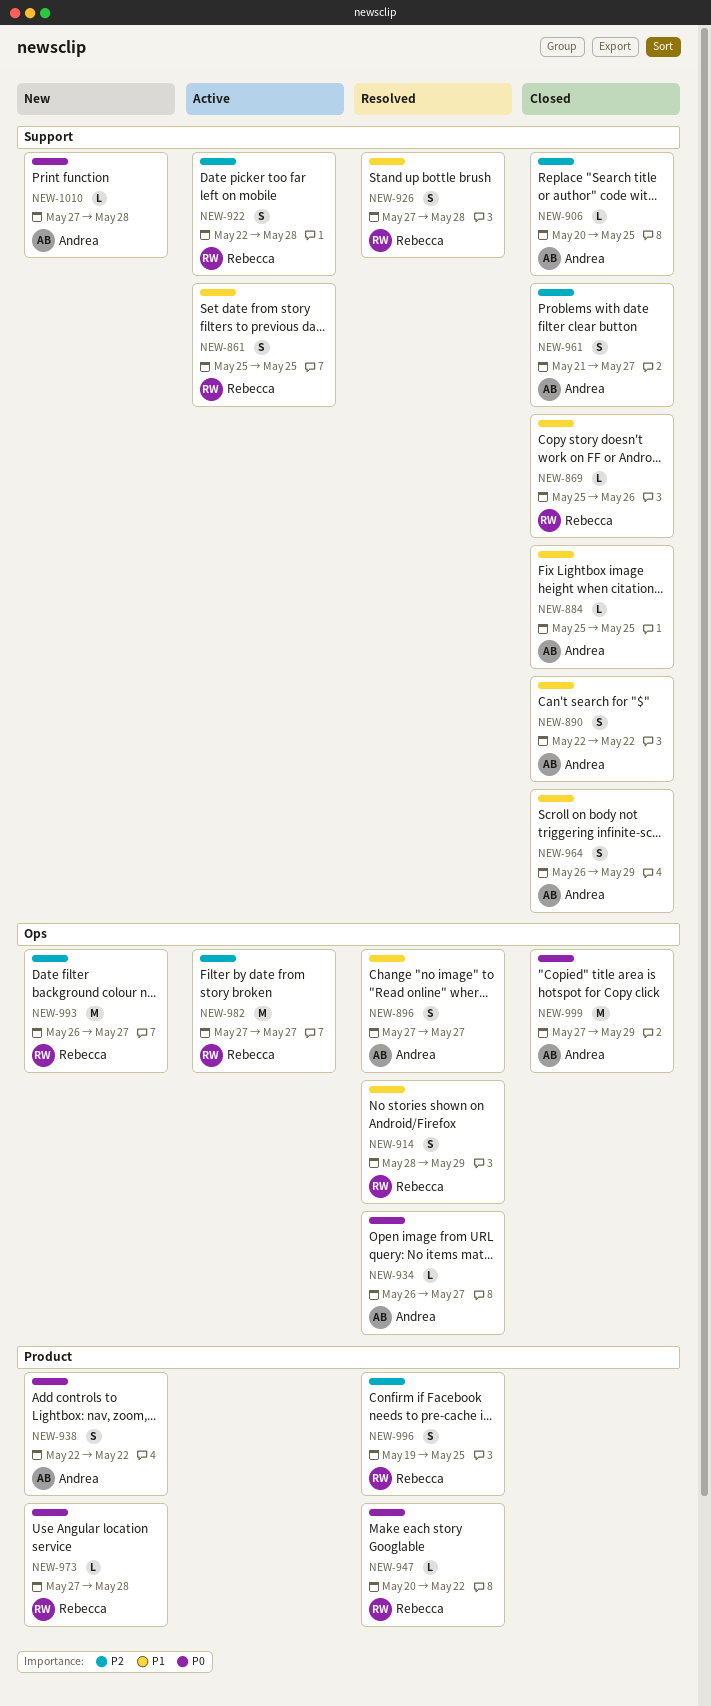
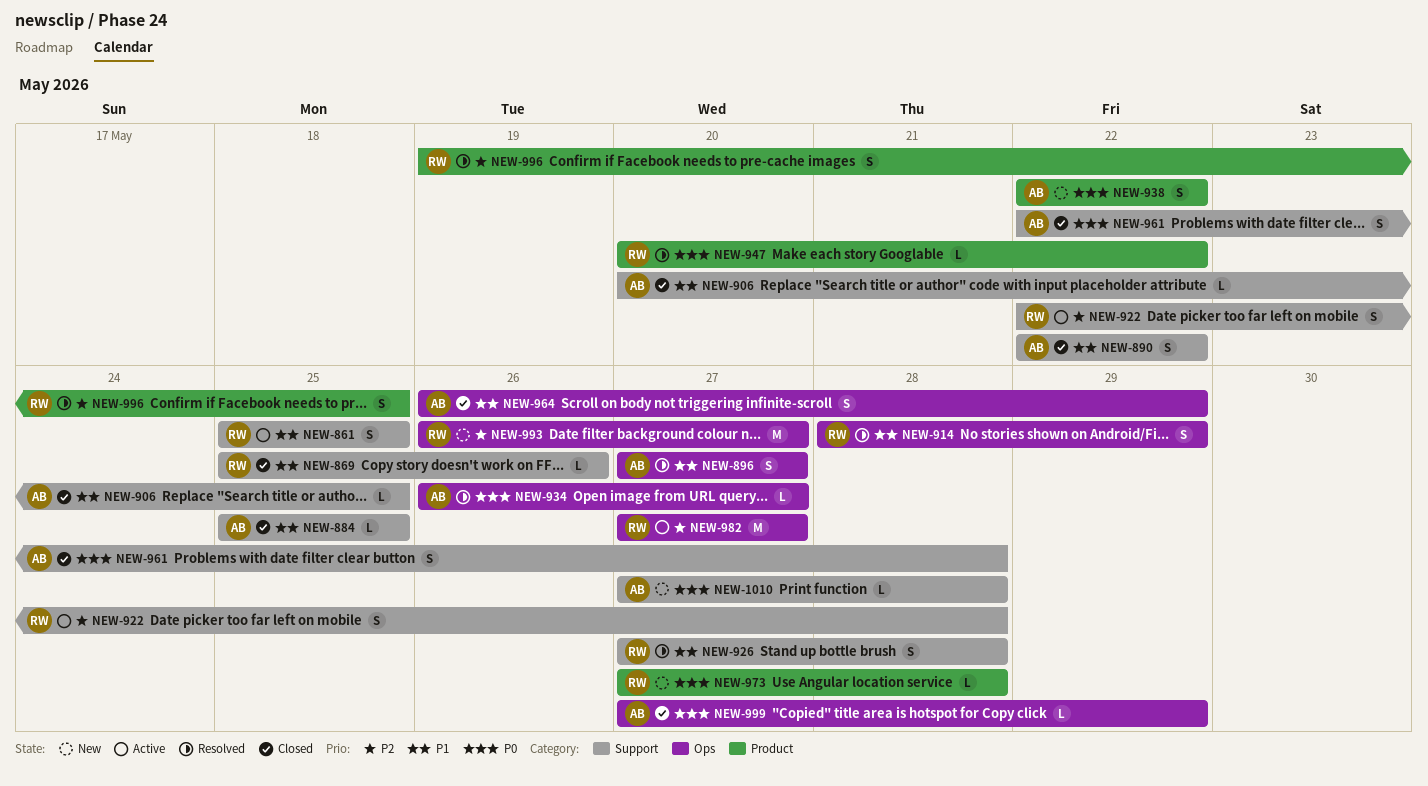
NEW-906, priority: P2 -> P1
NEW-961, priority: P2 -> P0
NEW-961, start: May 21 -> May 22
NEW-961, due: May 27 -> May 28
NEW-964, label: Support -> Ops
NEW-999, estimate: M -> L

